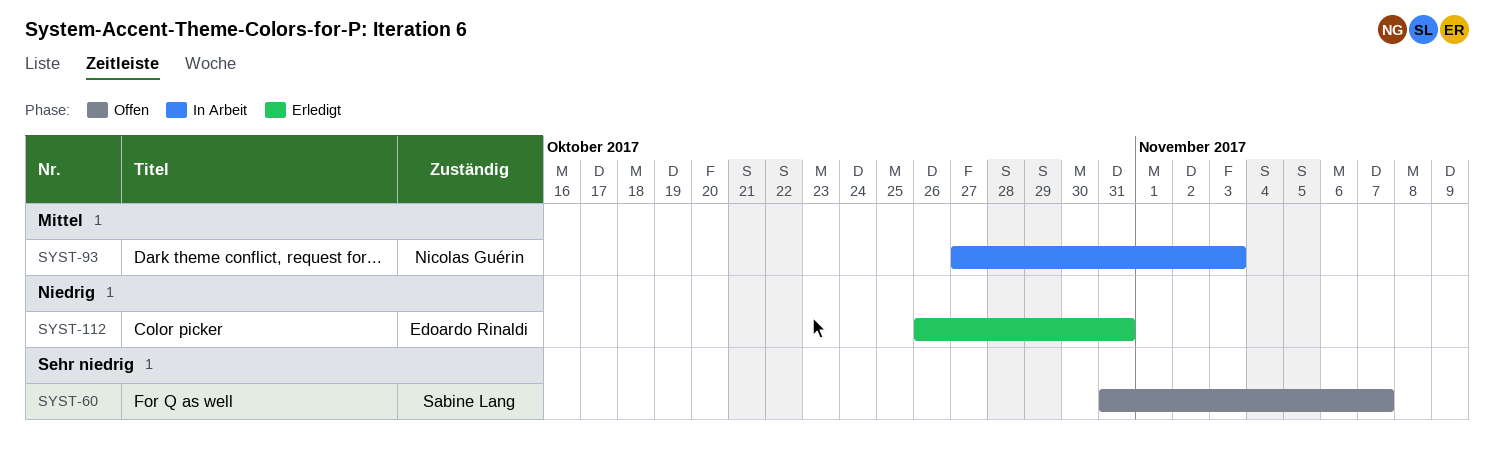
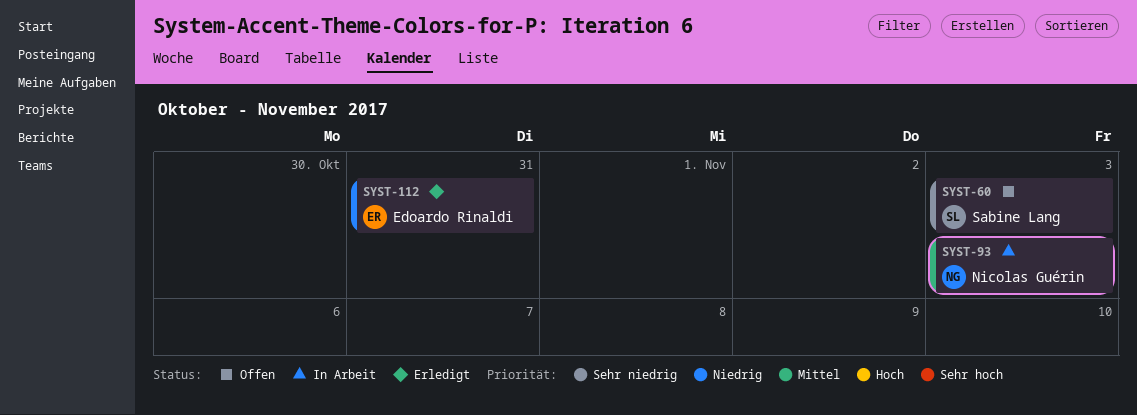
SYST-60, due: Nov 7 -> Nov 3

